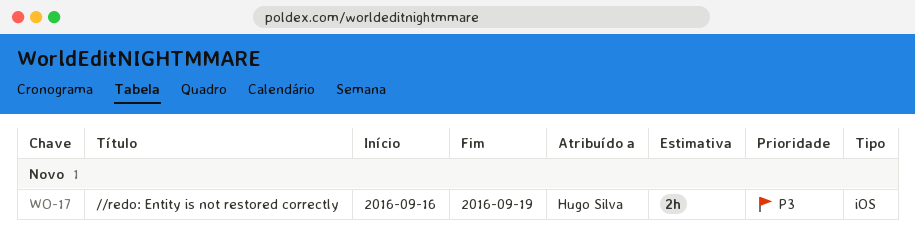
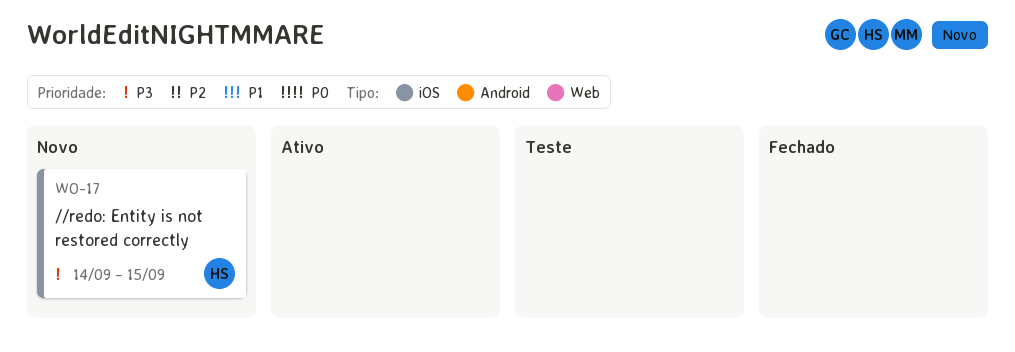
WO-17, start: Sep 16 -> Sep 14
WO-17, due: Sep 19 -> Sep 15

